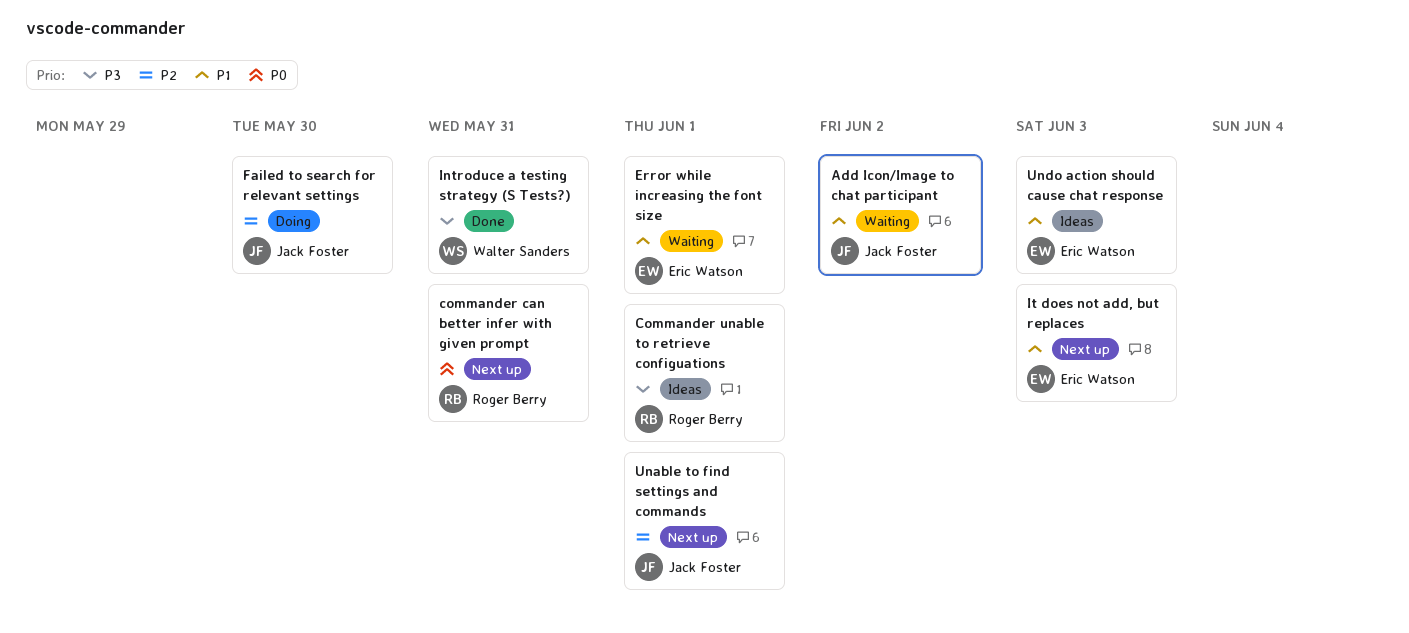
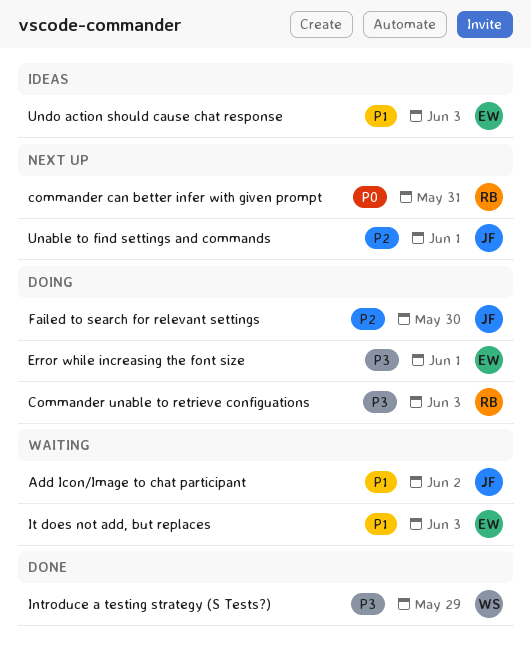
Commander unable to retrieve configuations, status: Ideas -> Doing
Commander unable to retrieve configuations, due: Jun 1 -> Jun 3
Error while increasing the font size, status: Waiting -> Doing
Error while increasing the font size, priority: P1 -> P3
Introduce a testing strategy (S Tests?), due: May 31 -> May 29
It does not add, but replaces, status: Next up -> Waiting

